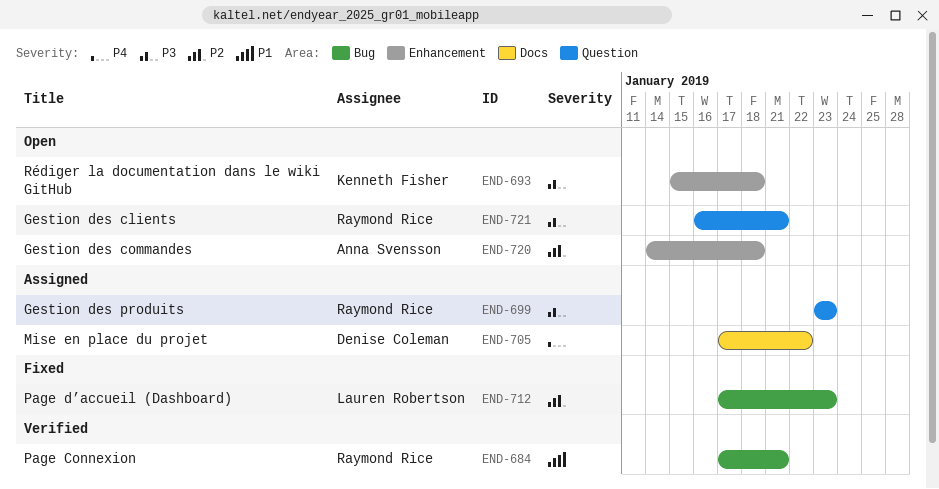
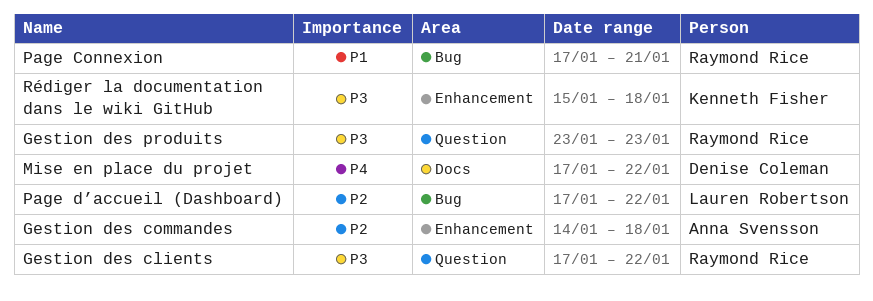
Gestion des clients, start: Jan 16 -> Jan 17
Gestion des clients, due: Jan 21 -> Jan 22
Page d’accueil (Dashboard), due: Jan 23 -> Jan 22

